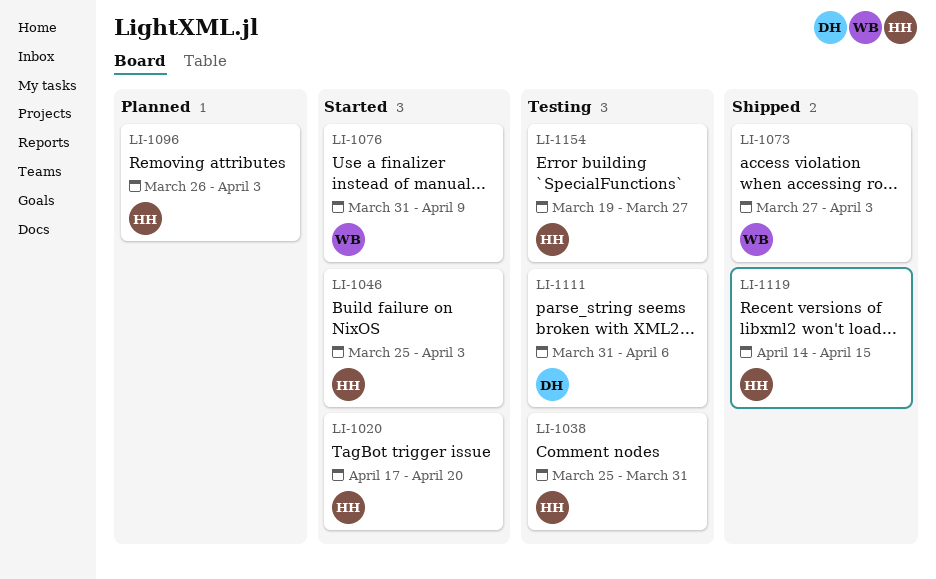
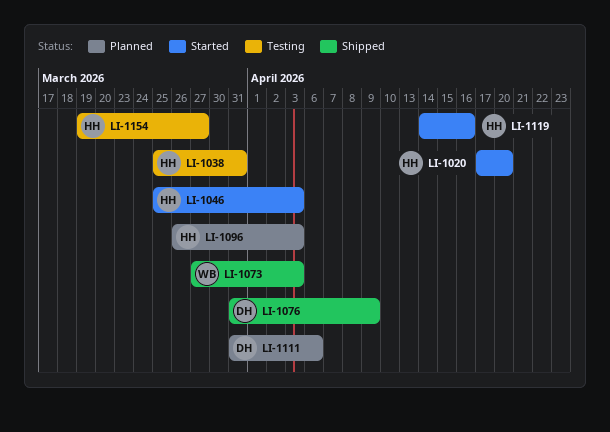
LI-1076, status: Started -> Shipped
LI-1076, owner: WB -> DH
LI-1111, status: Testing -> Planned
LI-1119, status: Shipped -> Started
LI-1119, due: Apr 15 -> Apr 16

